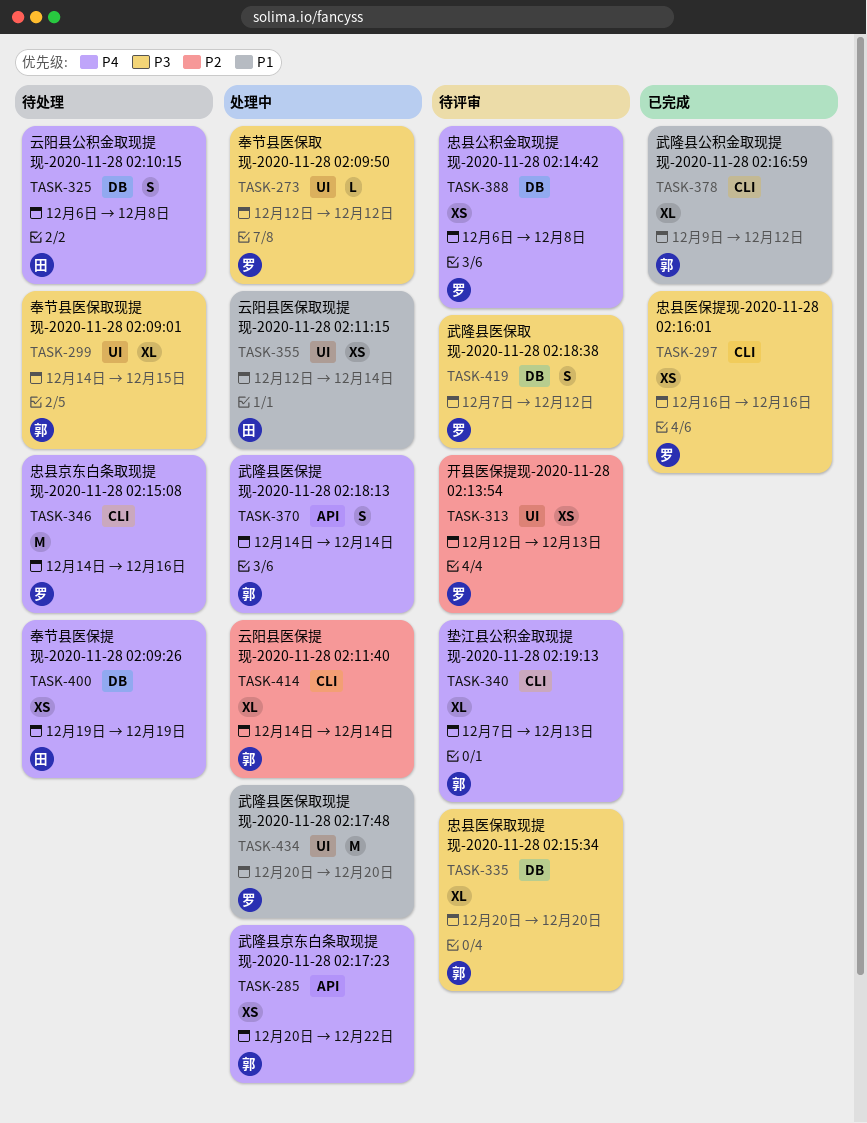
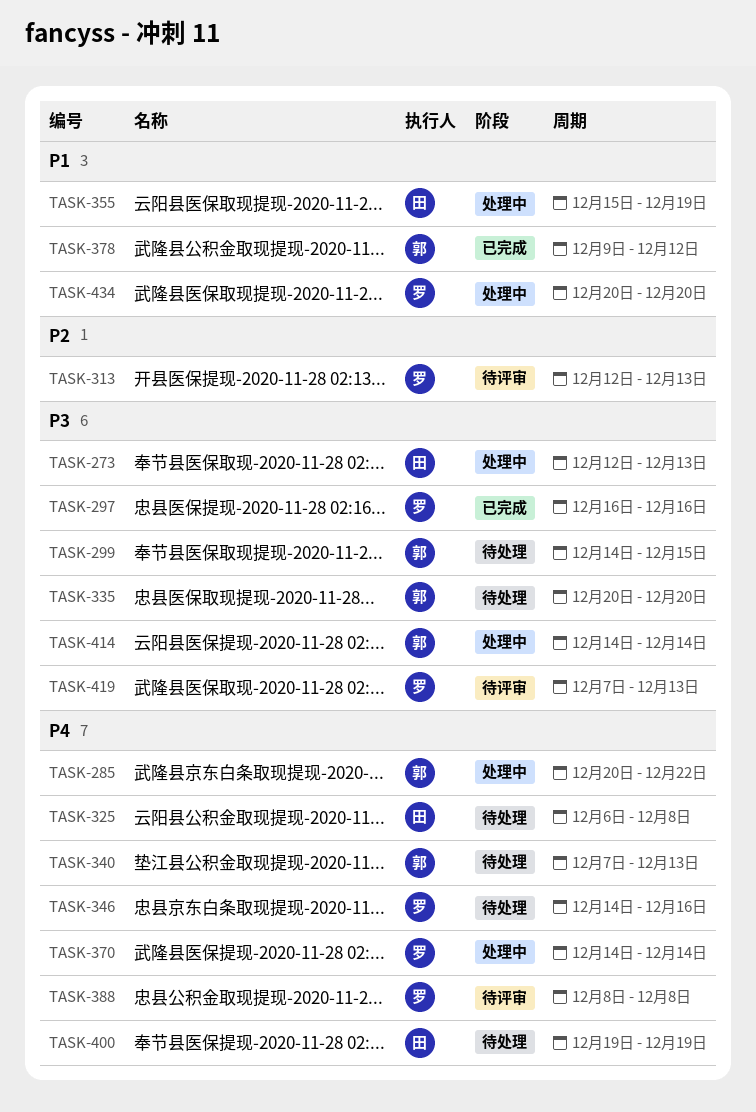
TASK-273, owner: 罗 -> 田
TASK-273, due: Dec 12 -> Dec 13
TASK-335, status: 待评审 -> 待处理
TASK-340, status: 待评审 -> 待处理
TASK-355, start: Dec 12 -> Dec 15
TASK-355, due: Dec 14 -> Dec 19
TASK-370, owner: 郭 -> 罗
TASK-388, start: Dec 6 -> Dec 8
TASK-414, priority: P2 -> P3
TASK-419, due: Dec 12 -> Dec 13

